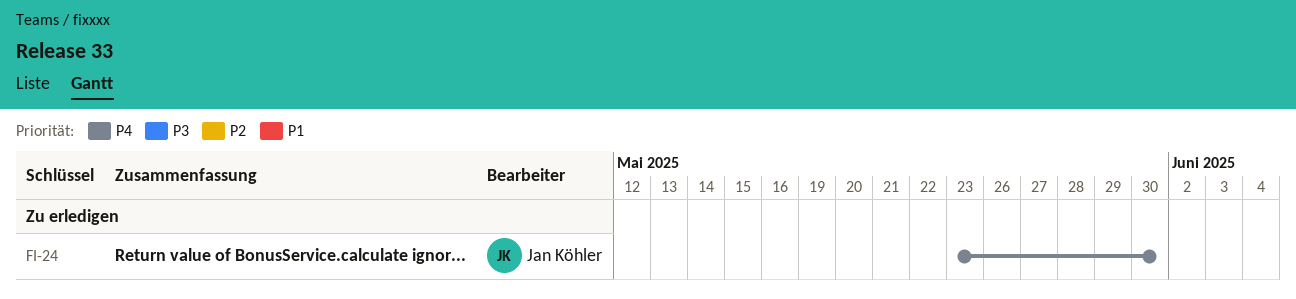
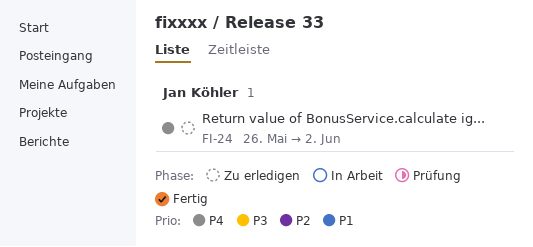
FI-24, start: May 23 -> May 26
FI-24, due: May 30 -> Jun 2

